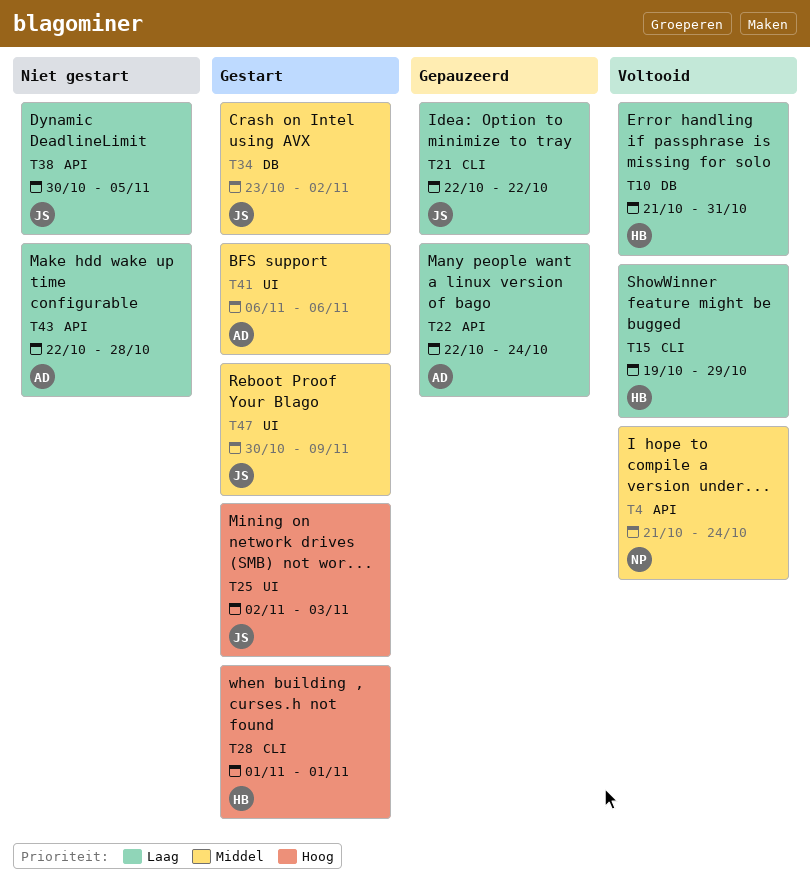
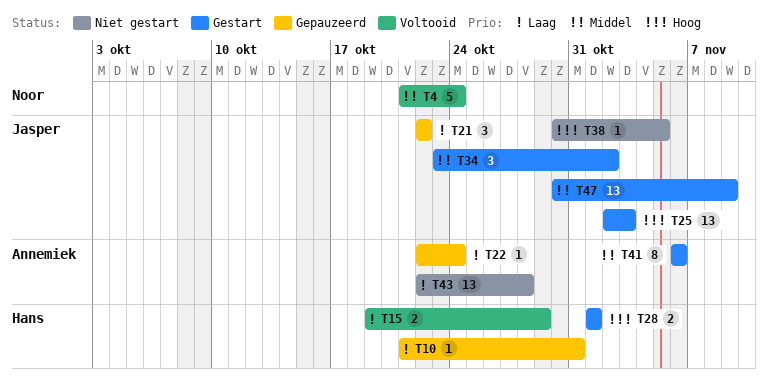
T10, status: Voltooid -> Gepauzeerd
T38, priority: Laag -> Hoog

